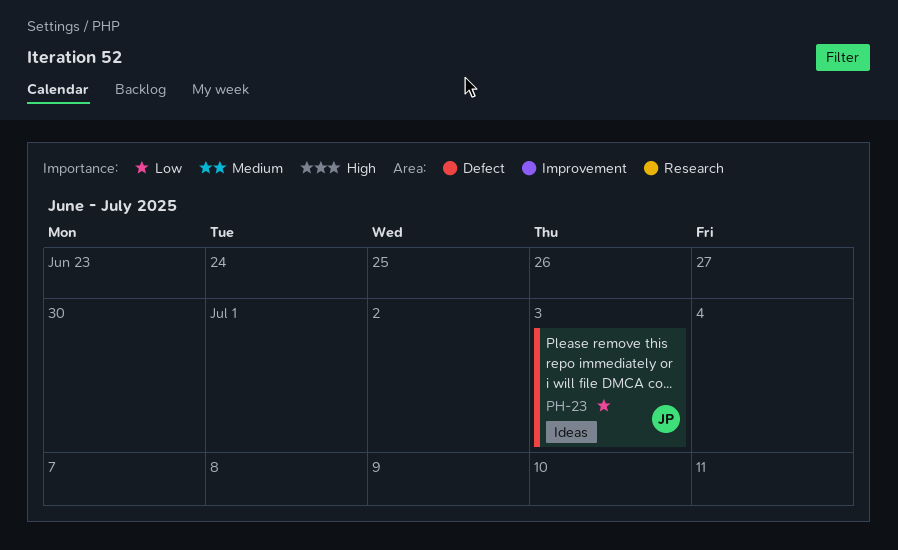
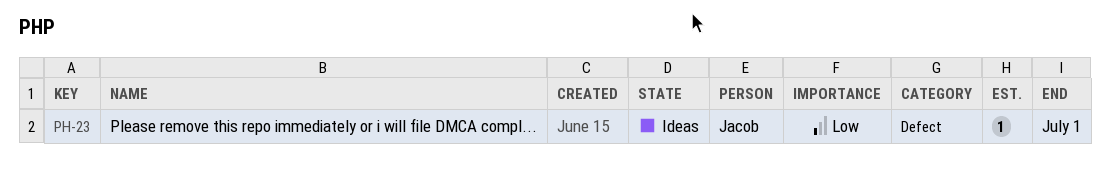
PH-23, due: Jul 3 -> Jul 1

